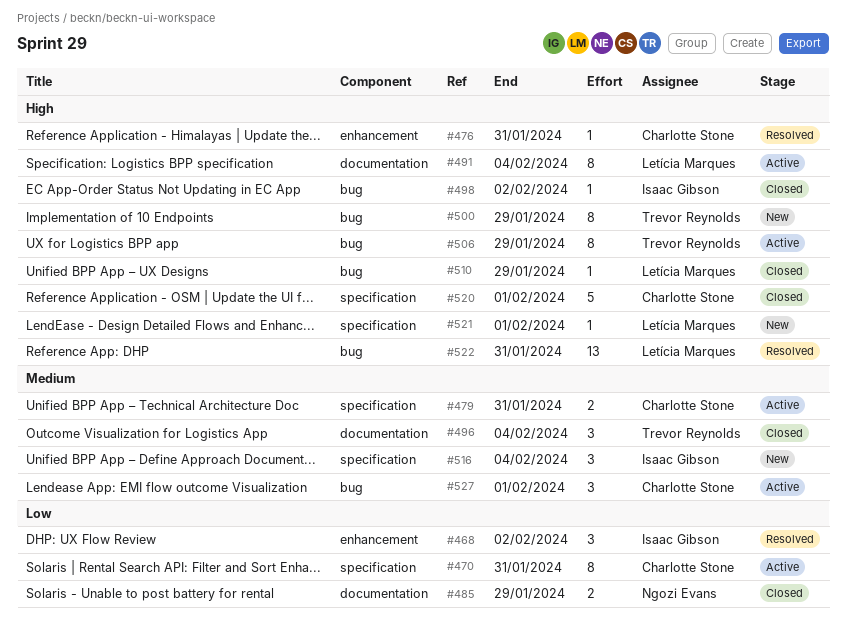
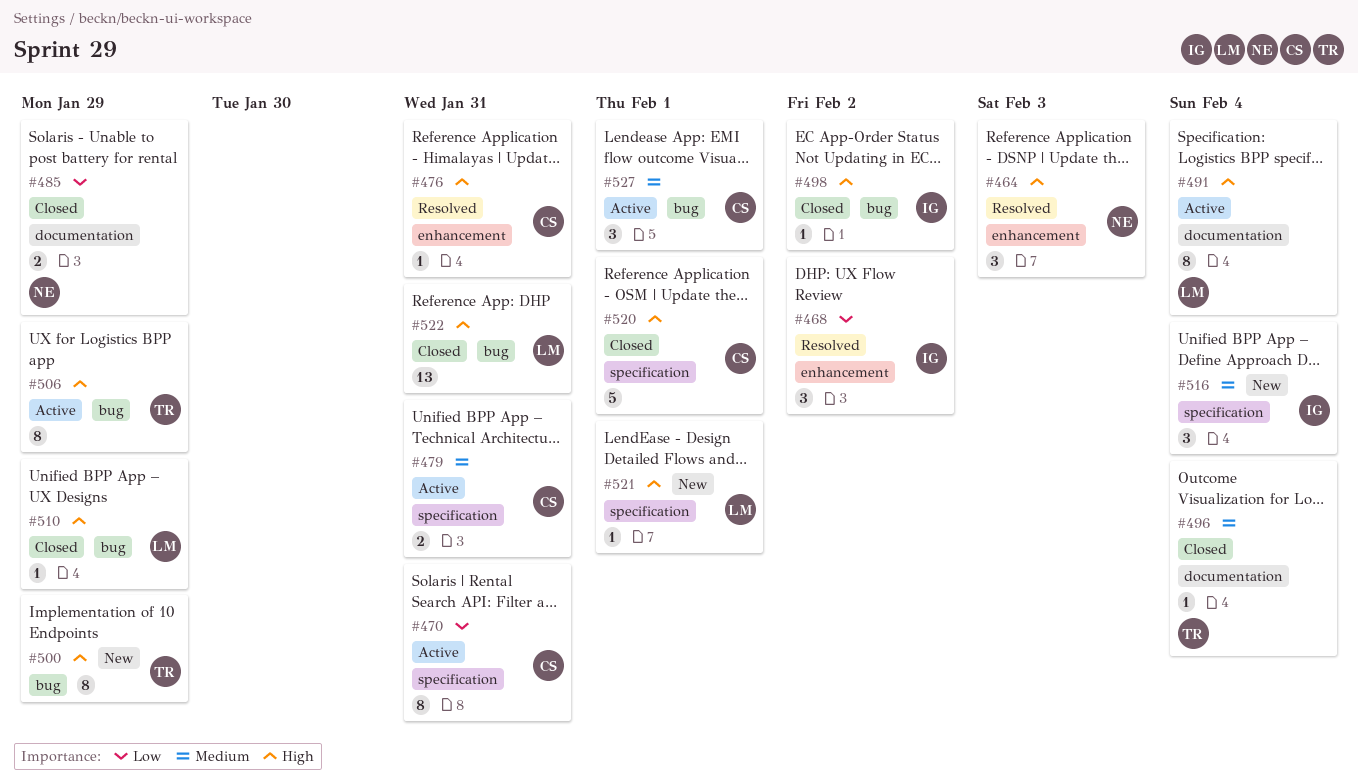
#464: none -> present
#496, estimate: 3 -> 1
#522, status: Resolved -> Closed

